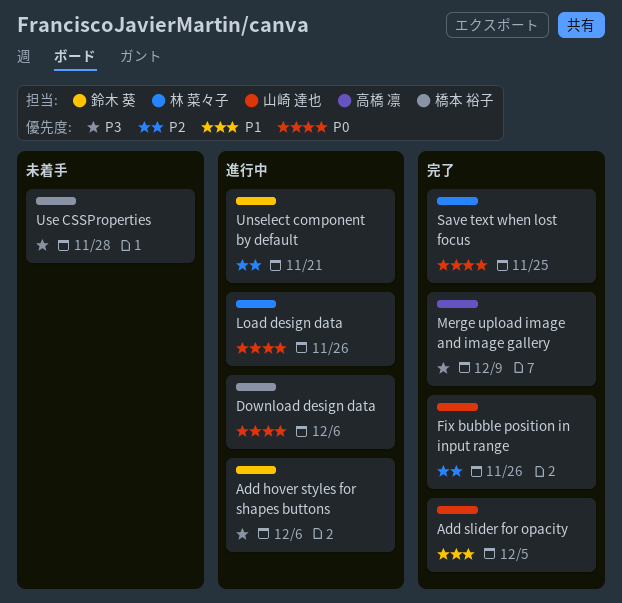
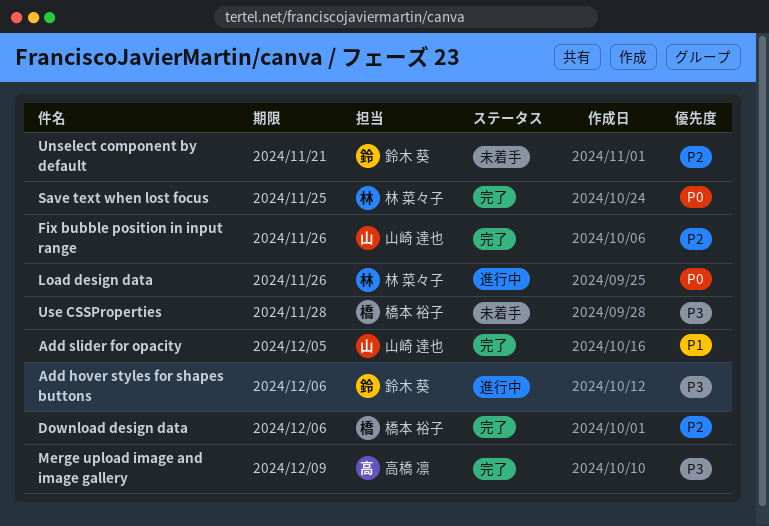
Download design data, status: 進行中 -> 完了
Download design data, priority: P0 -> P2
Unselect component by default, status: 進行中 -> 未着手

